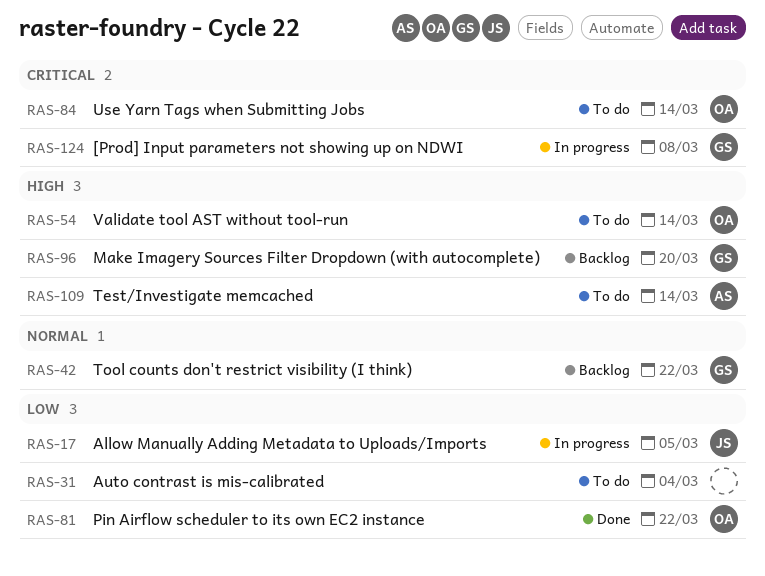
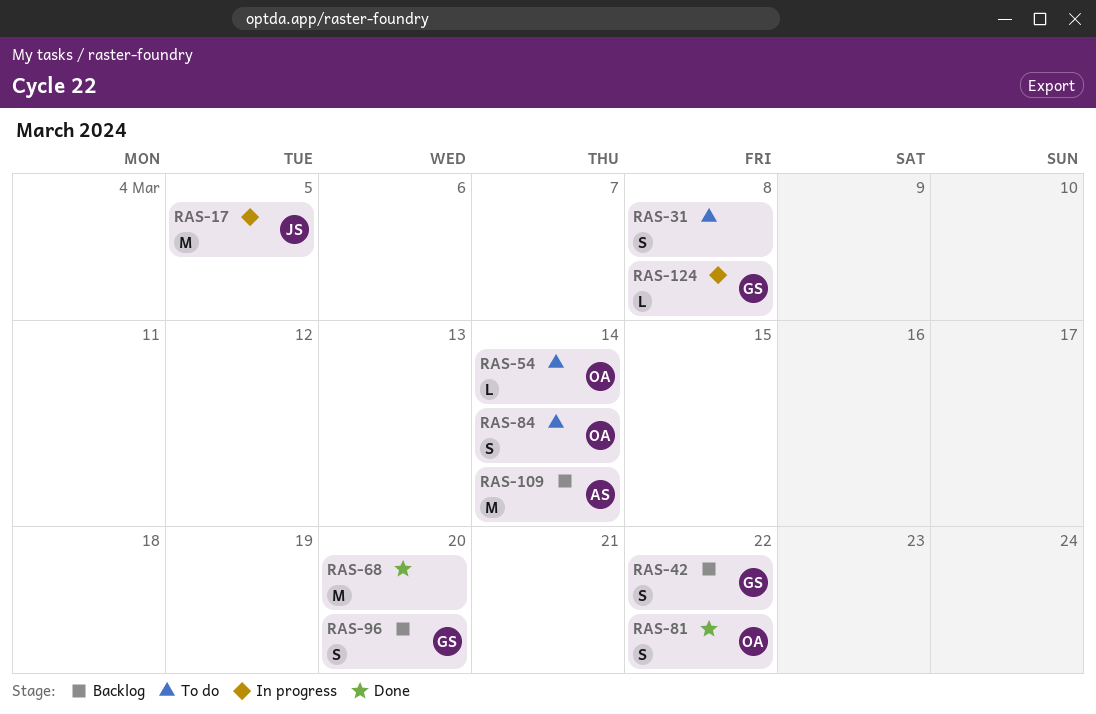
RAS-31, due: Mar 4 -> Mar 8
RAS-68: none -> present
RAS-109, status: To do -> Backlog

